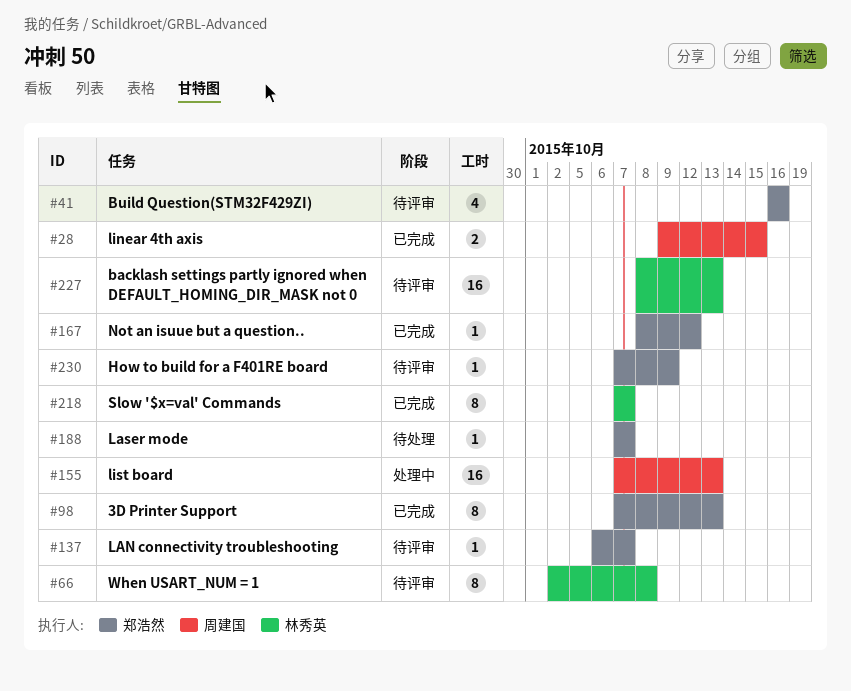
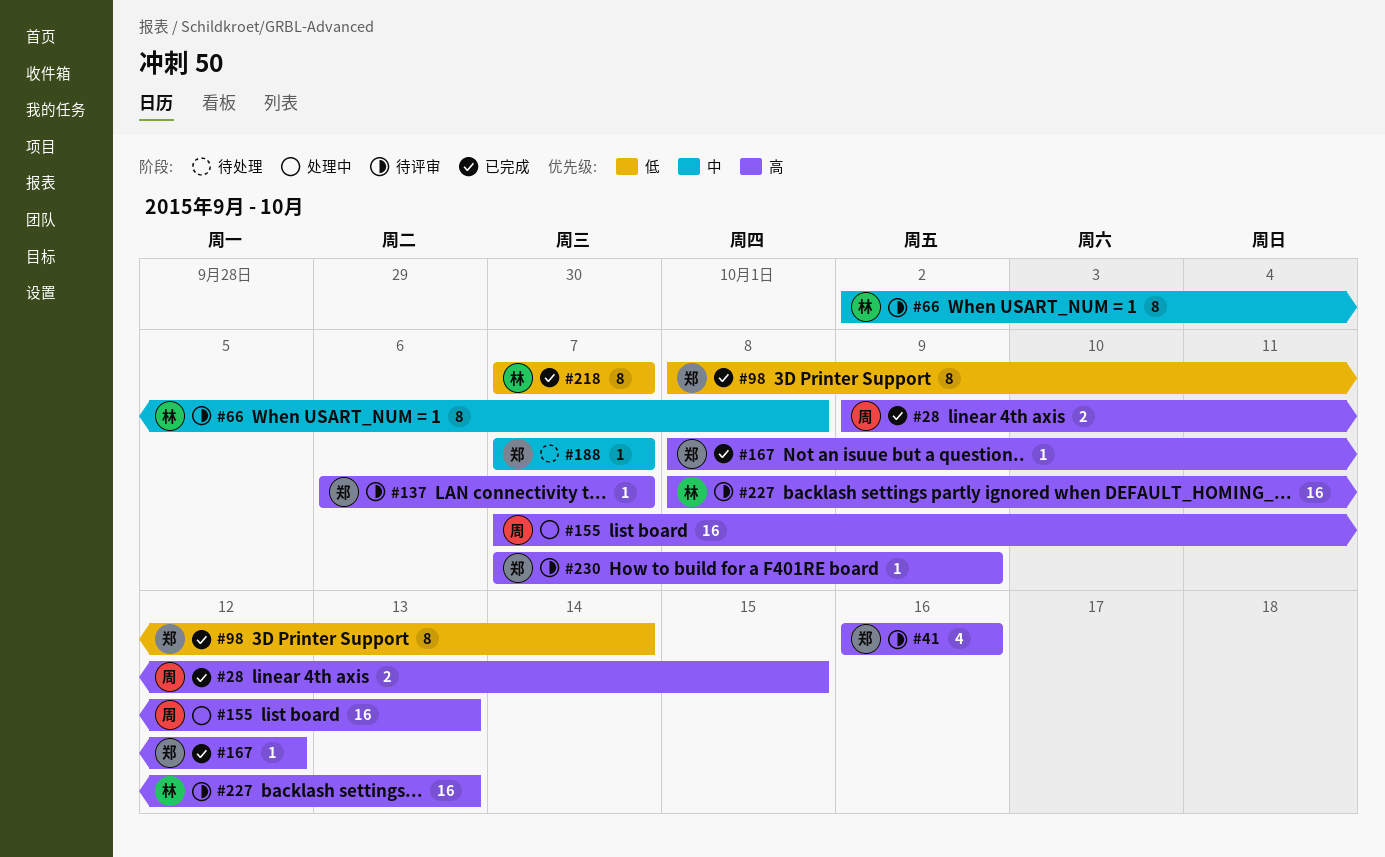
#98, start: Oct 7 -> Oct 8
#98, due: Oct 13 -> Oct 14

